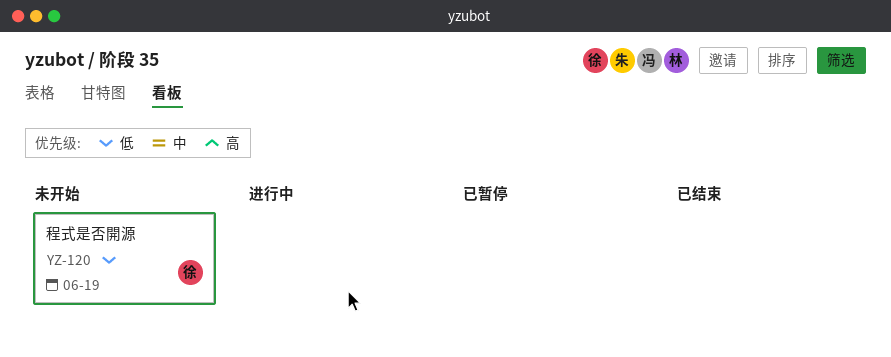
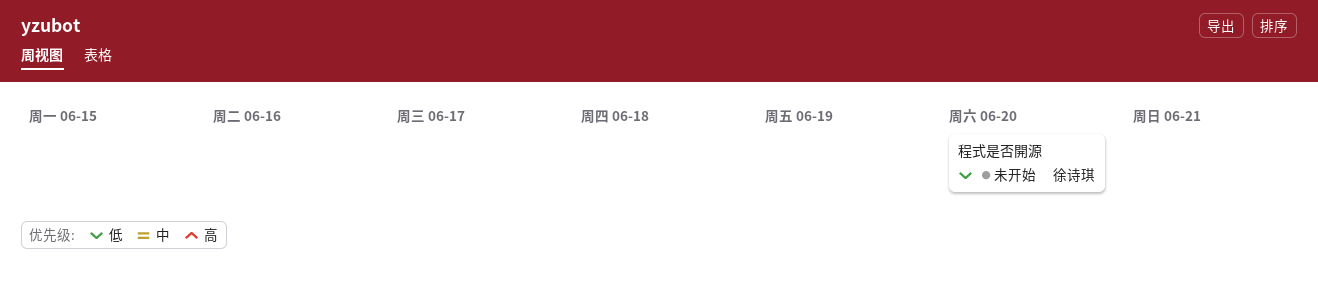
程式是否開源, due: Jun 19 -> Jun 20

